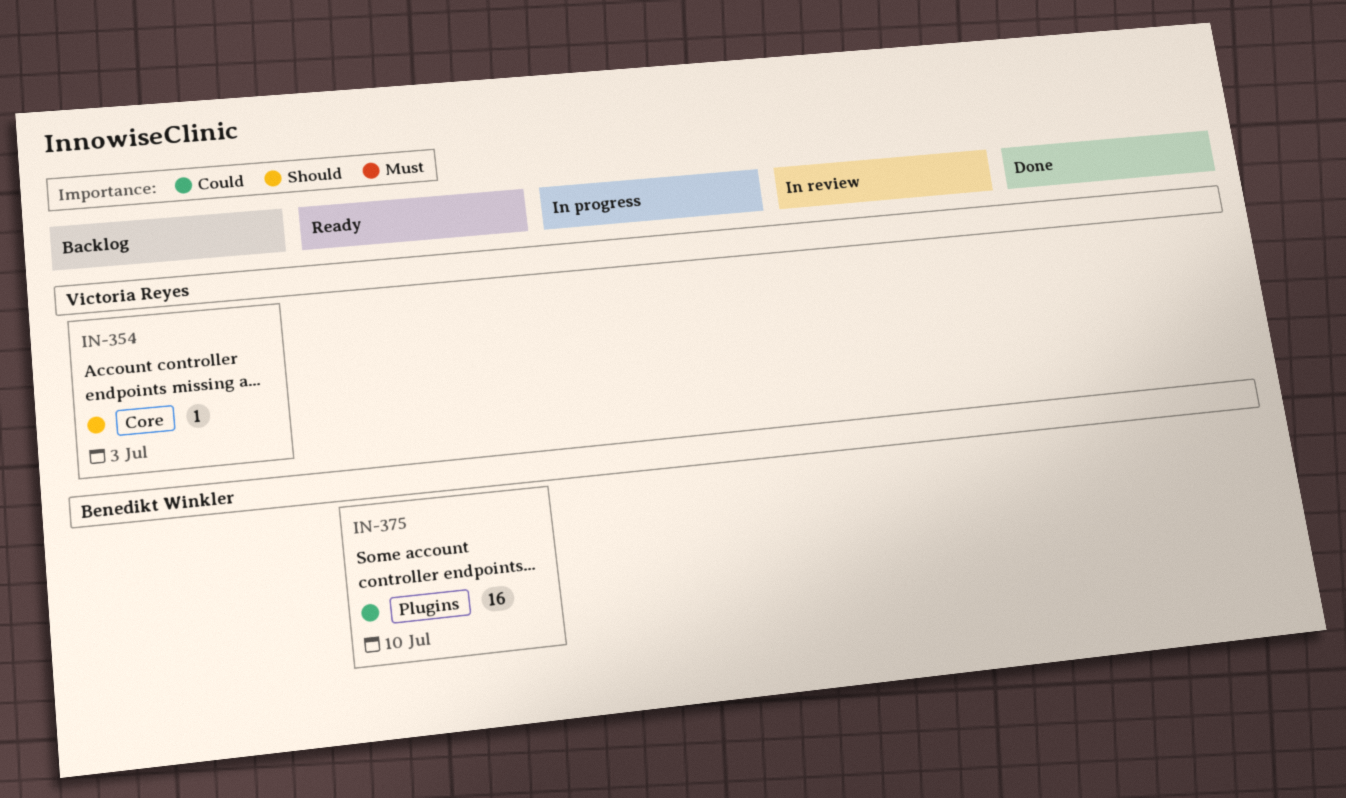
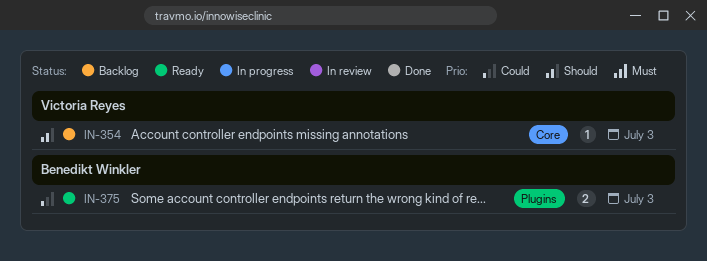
IN-375, estimate: 16 -> 2
IN-375, due: Jul 10 -> Jul 3

